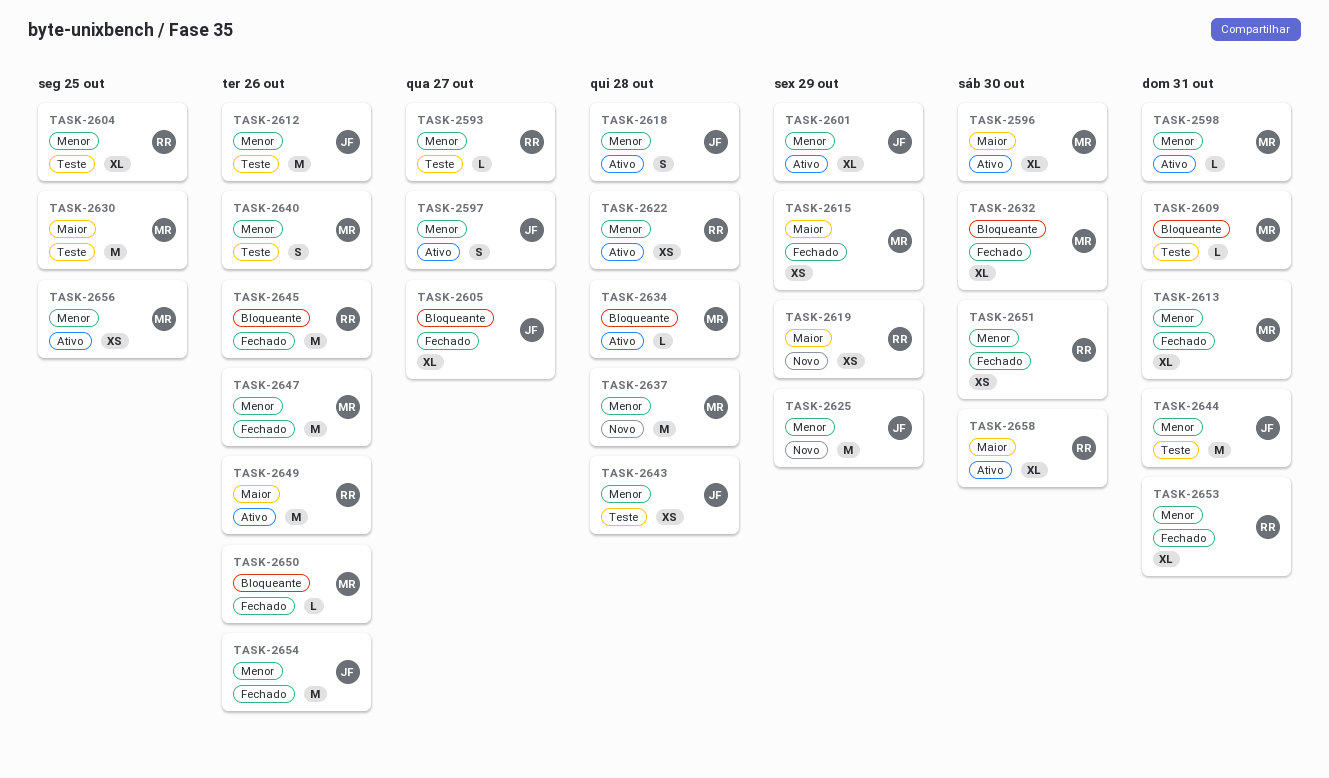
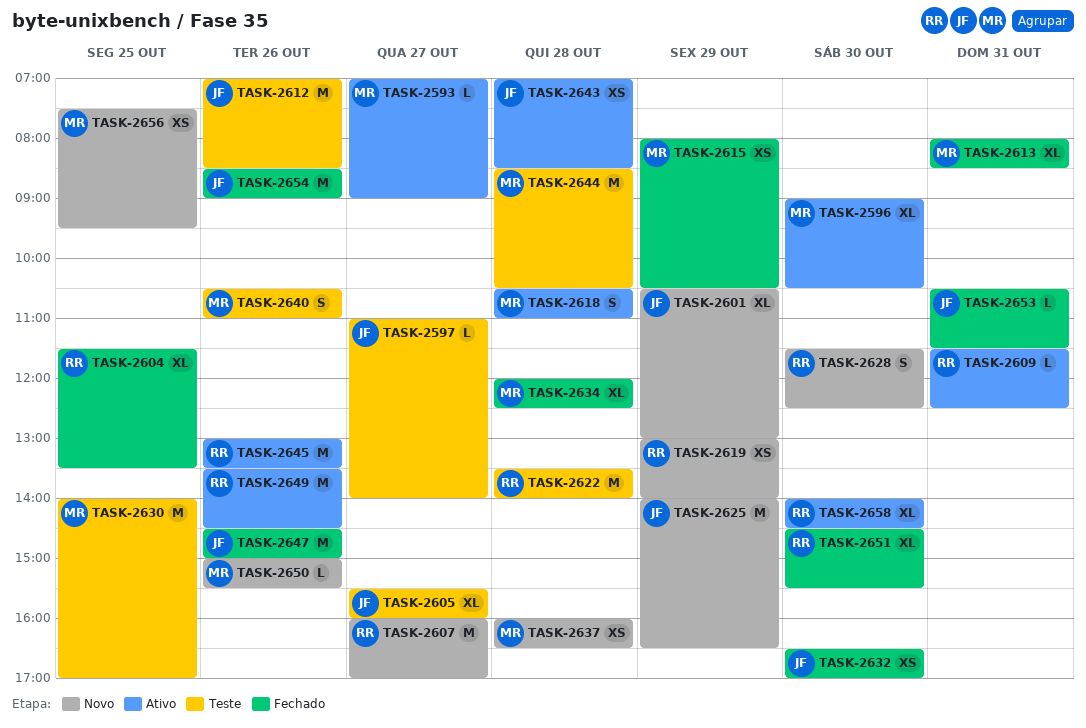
TASK-2593, status: Teste -> Ativo
TASK-2593, owner: RR -> MR
TASK-2597, status: Ativo -> Teste
TASK-2597, estimate: S -> L
TASK-2598: present -> none
TASK-2601, status: Ativo -> Novo
TASK-2604, status: Teste -> Fechado
TASK-2605, status: Fechado -> Teste
TASK-2607: none -> present
TASK-2609, status: Teste -> Ativo
TASK-2609, owner: MR -> RR
TASK-2618, owner: JF -> MR
TASK-2622, status: Ativo -> Teste
TASK-2622, estimate: XS -> M
TASK-2628: none -> present
TASK-2632, owner: MR -> JF
TASK-2632, estimate: XL -> XS
TASK-2634, status: Ativo -> Fechado
TASK-2634, estimate: L -> XL
TASK-2637, estimate: M -> XS
TASK-2643, status: Teste -> Ativo
TASK-2644, owner: JF -> MR
TASK-2644, day: Oct 31 -> Oct 28
TASK-2645, status: Fechado -> Ativo
TASK-2647, owner: MR -> JF
TASK-2650, status: Fechado -> Novo
TASK-2651, estimate: XS -> XL
TASK-2653, owner: RR -> JF
TASK-2653, estimate: XL -> L
TASK-2656, status: Ativo -> Novo

